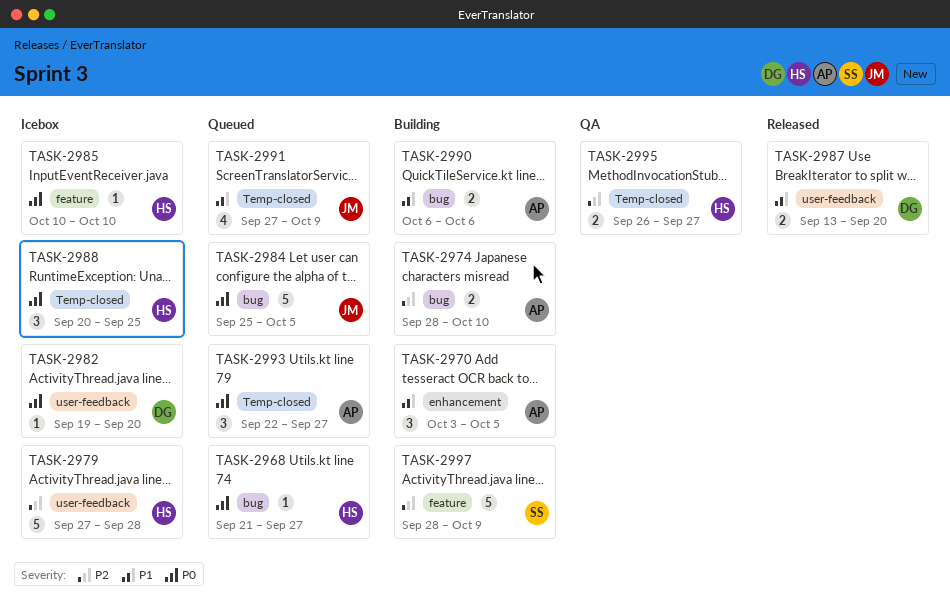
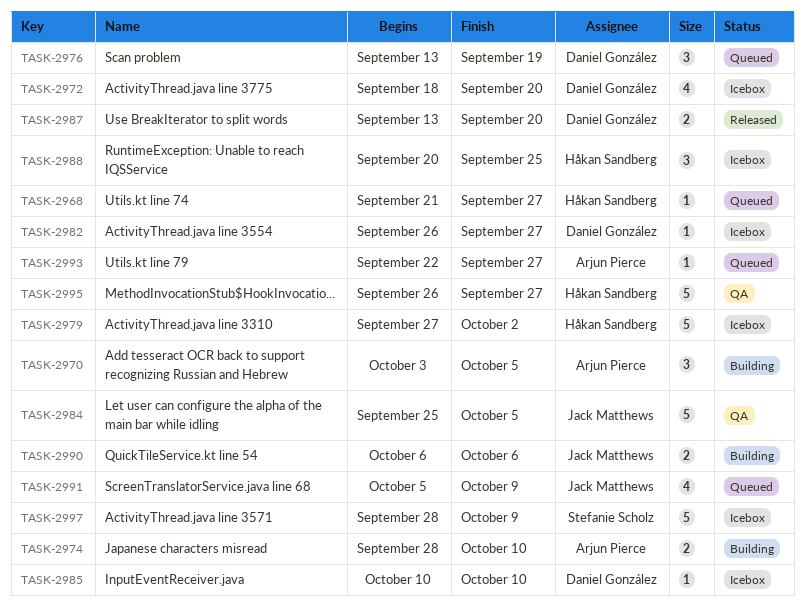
TASK-2972: none -> present
TASK-2976: none -> present
TASK-2979, due: Sep 28 -> Oct 2
TASK-2982, start: Sep 19 -> Sep 26
TASK-2982, due: Sep 20 -> Sep 27
TASK-2984, status: Queued -> QA
TASK-2985, owner: Håkan Sandberg -> Daniel González
TASK-2990, owner: Arjun Pierce -> Jack Matthews
TASK-2991, start: Sep 27 -> Oct 5
TASK-2993, estimate: 3 -> 1
TASK-2995, estimate: 2 -> 5
TASK-2997, status: Building -> Icebox

